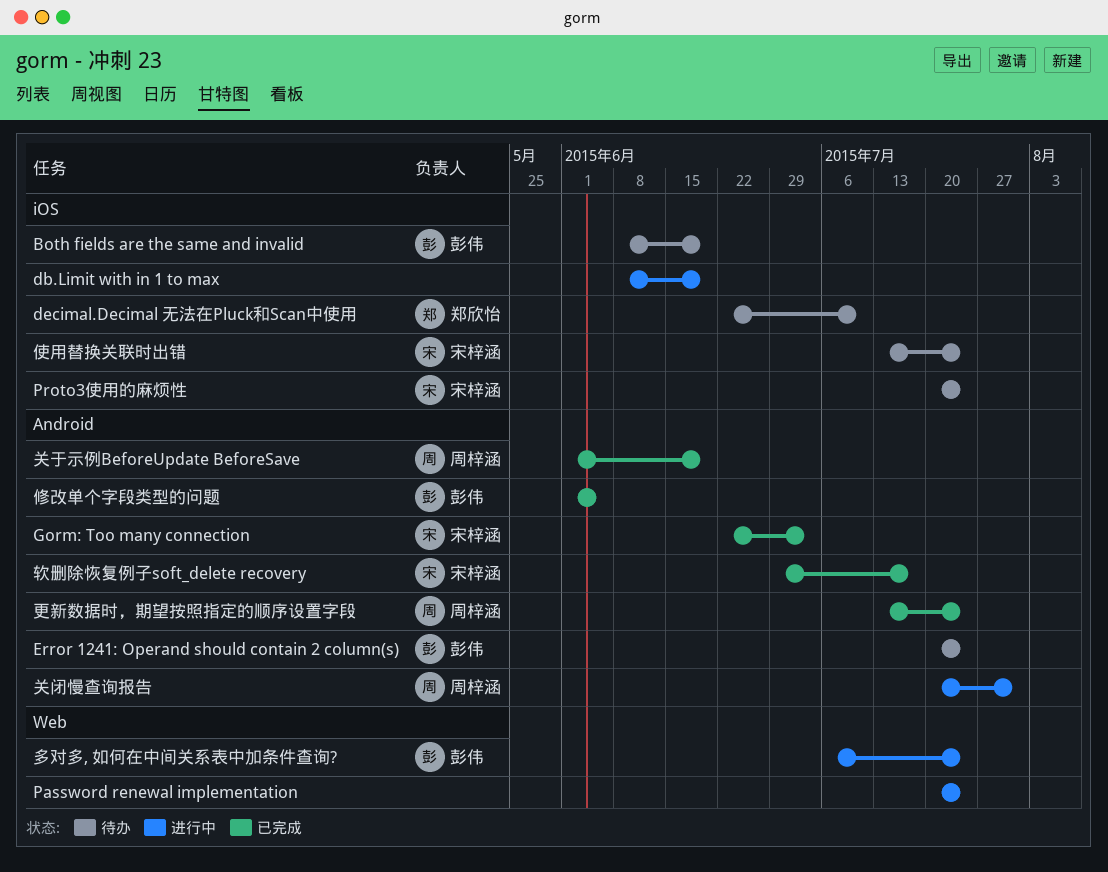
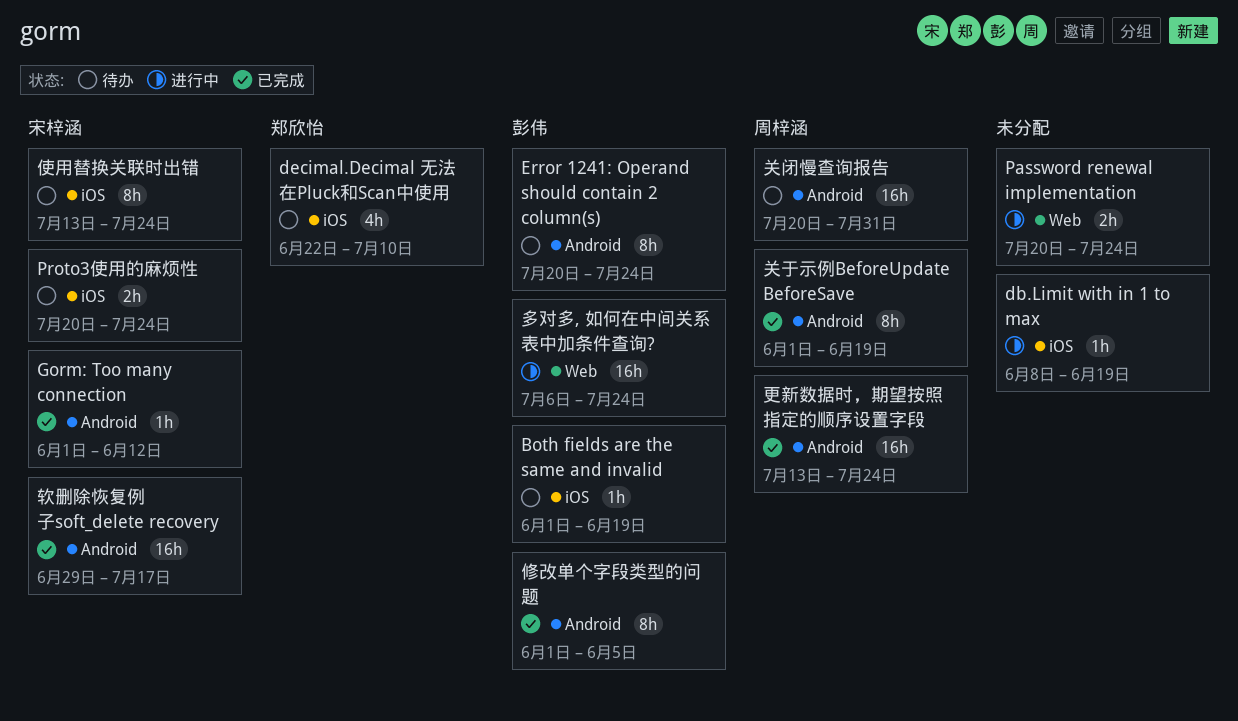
Both fields are the same and invalid, start: Jun 8 -> Jun 1
Gorm: Too many connection, start: Jun 22 -> Jun 1
Gorm: Too many connection, due: Jul 3 -> Jun 12
关闭慢查询报告, status: 进行中 -> 待办

